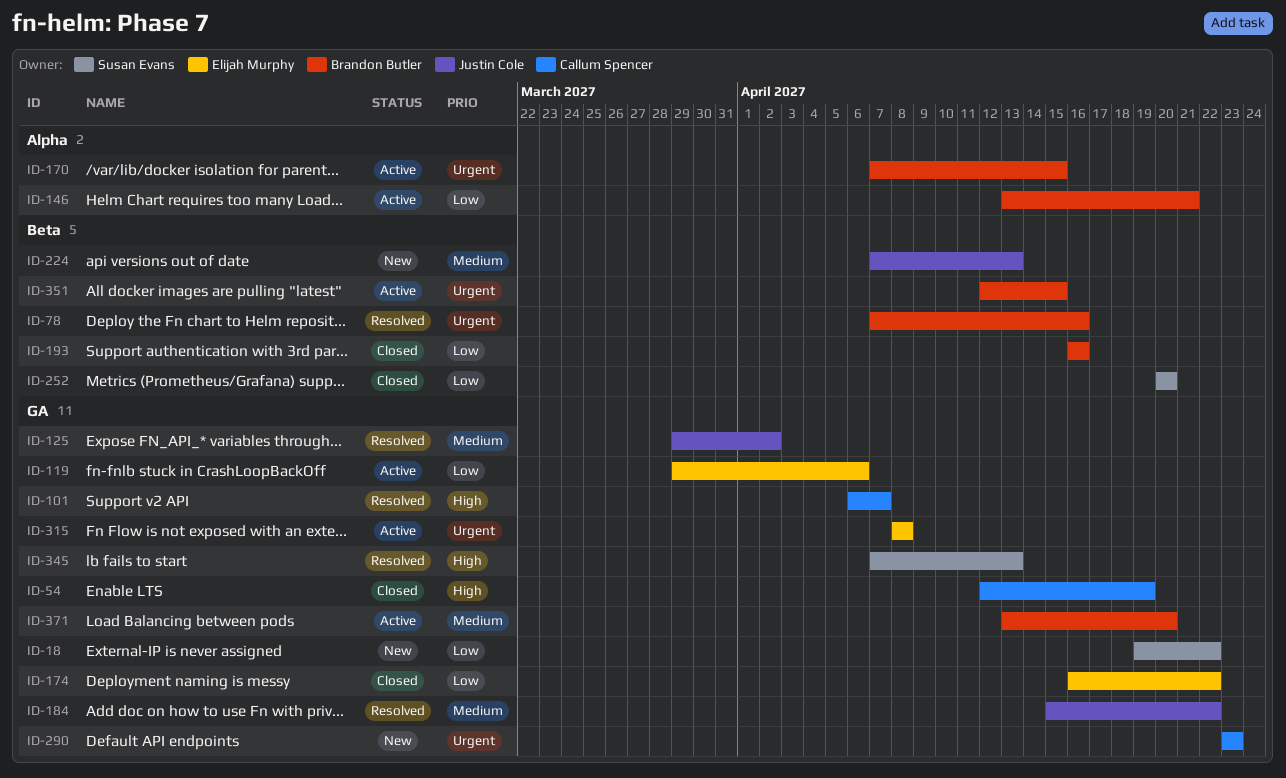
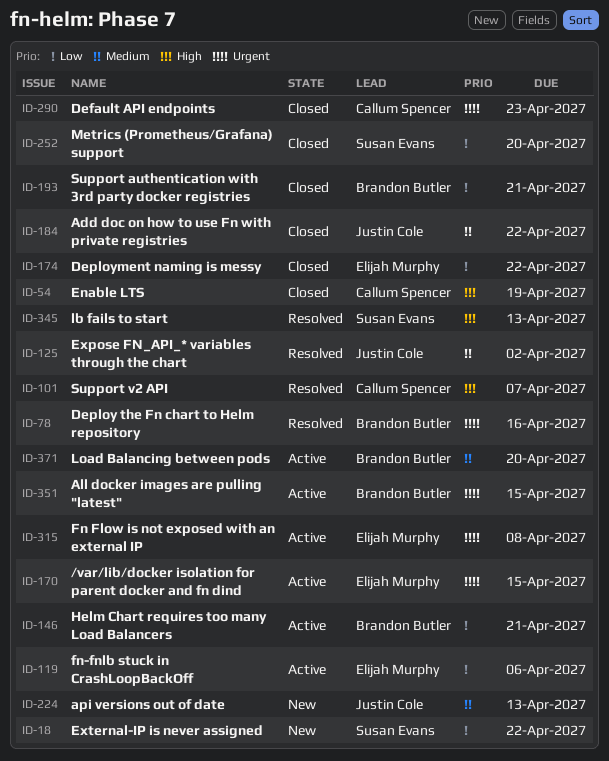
ID-170, owner: Brandon Butler -> Elijah Murphy
ID-184, status: Resolved -> Closed
ID-193, due: Apr 16 -> Apr 21
ID-290, status: New -> Closed

